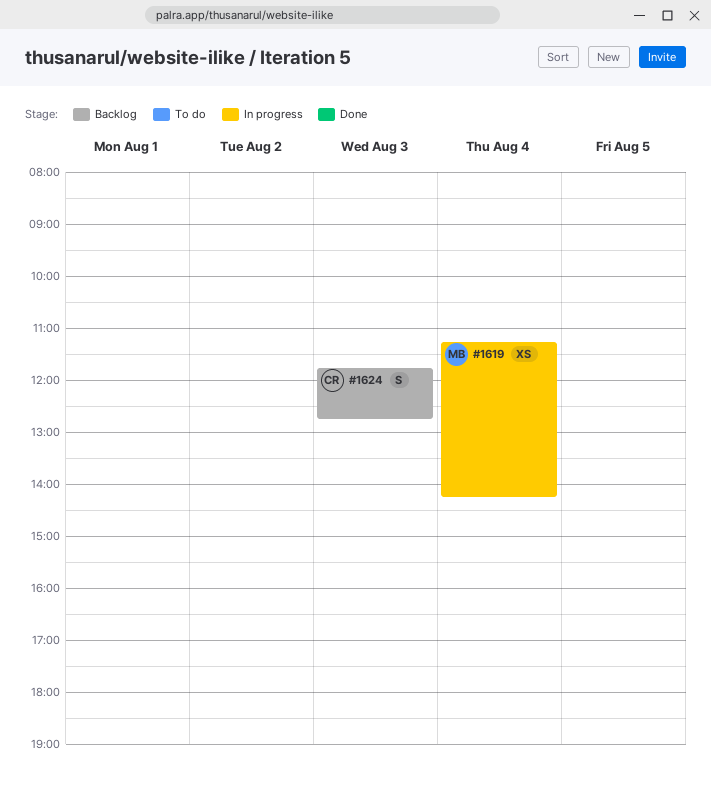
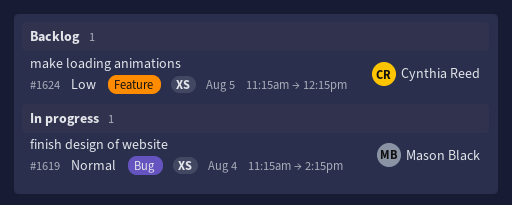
#1624, estimate: S -> XS
#1624, day: Aug 3 -> Aug 5
#1624, begins: 11:45 -> 11:15
#1624, ends: 12:45 -> 12:15

